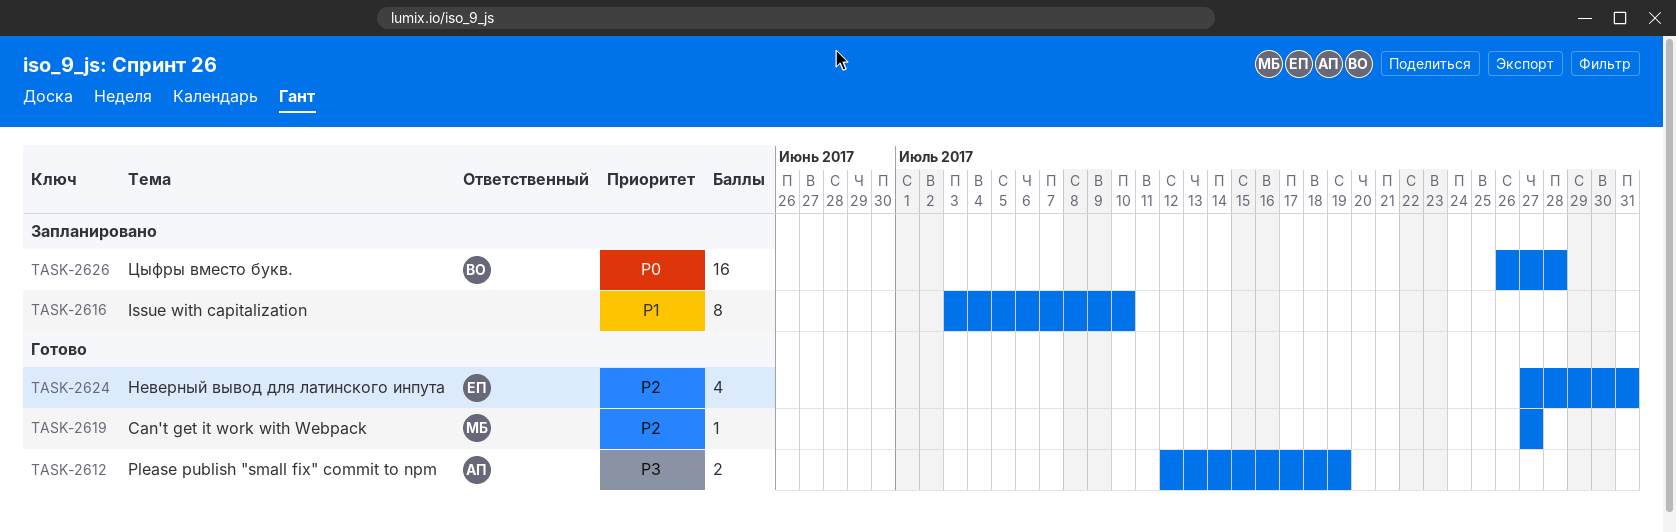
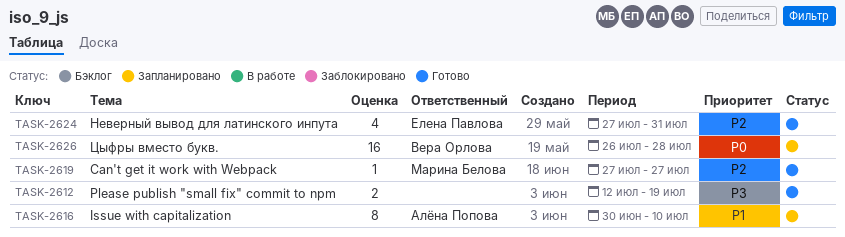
TASK-2612, owner: Алёна Попова -> none
TASK-2616, owner: none -> Алёна Попова
TASK-2616, start: Jul 3 -> Jun 30

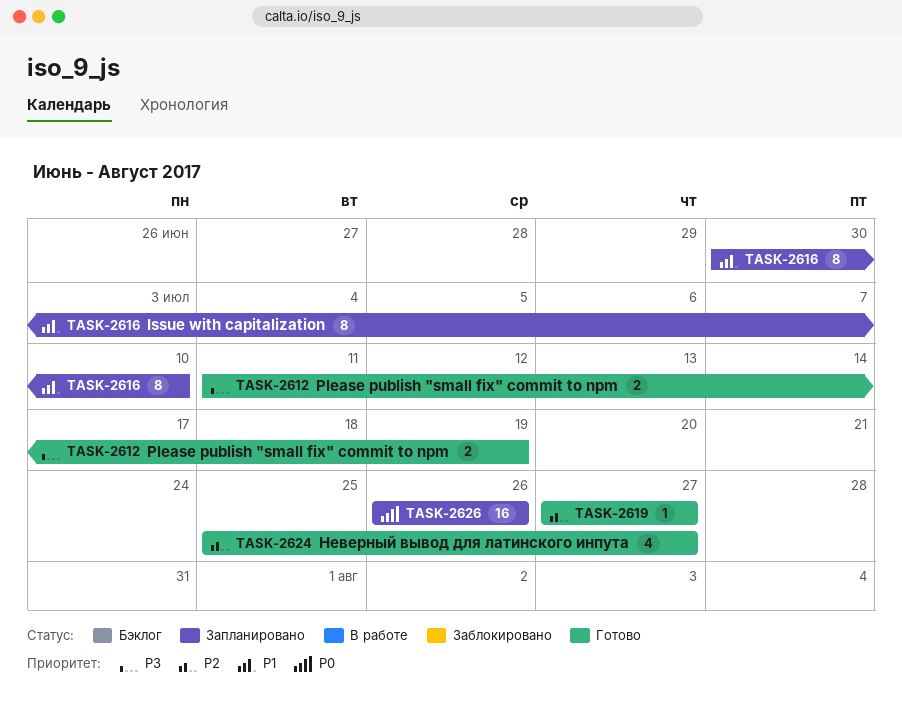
TASK-2612, start: Jul 12 -> Jul 11
TASK-2624, start: Jul 27 -> Jul 25
TASK-2624, due: Jul 31 -> Jul 27
TASK-2626, due: Jul 28 -> Jul 26

